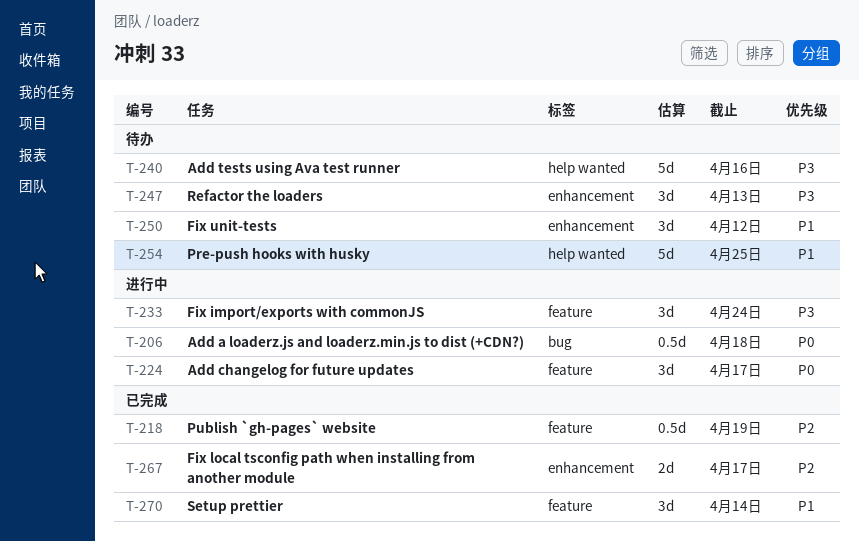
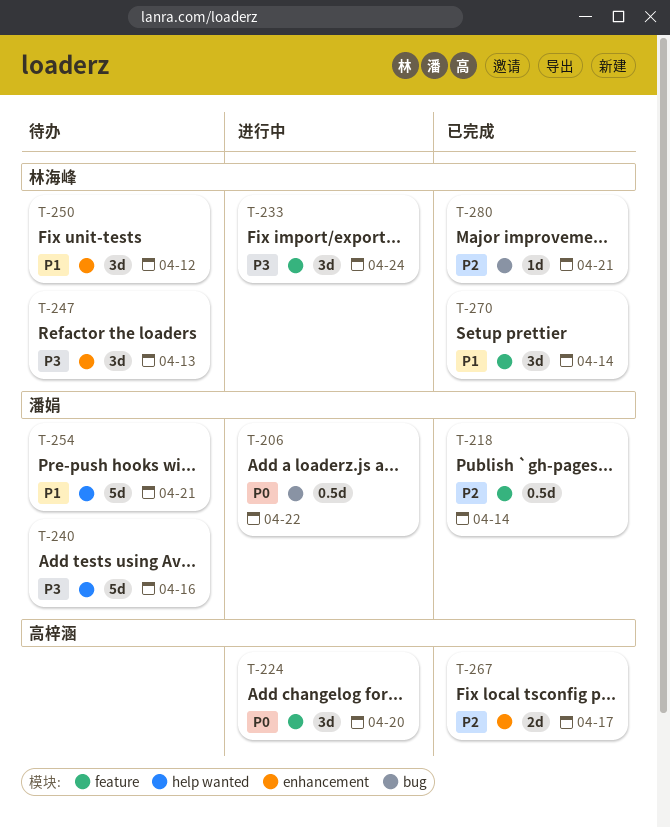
T-206, due: Apr 18 -> Apr 22
T-218, due: Apr 19 -> Apr 14
T-224, due: Apr 17 -> Apr 20
T-254, due: Apr 25 -> Apr 21
T-280: none -> present

